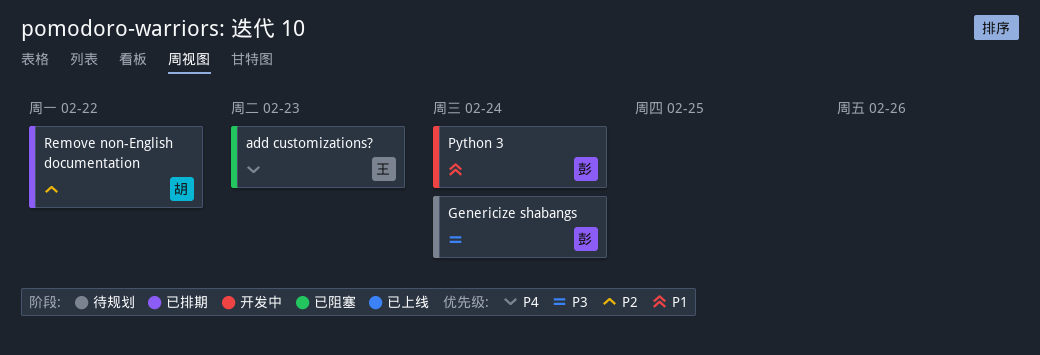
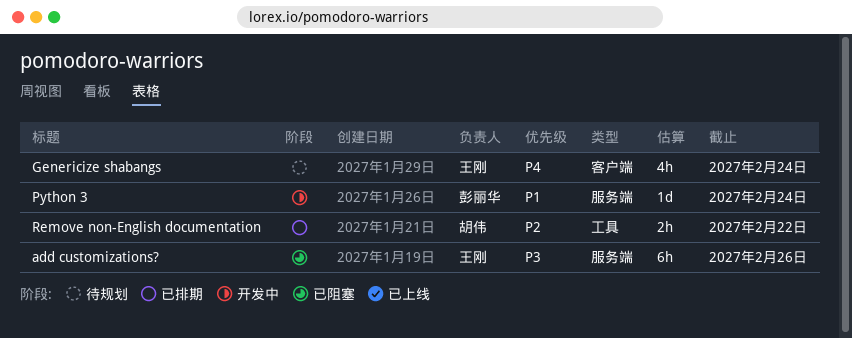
add customizations?, priority: P4 -> P3
add customizations?, due: Feb 23 -> Feb 26
Genericize shabangs, owner: 彭丽华 -> 王刚
Genericize shabangs, priority: P3 -> P4

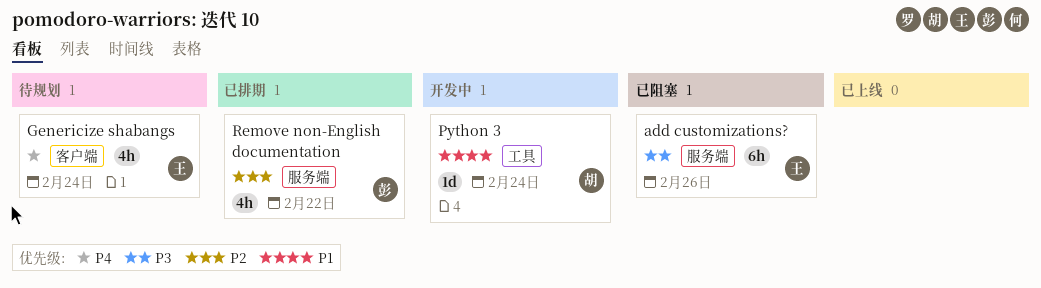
Python 3, owner: 彭丽华 -> 胡伟
Python 3, label: 服务端 -> 工具
Remove non-English documentation, owner: 胡伟 -> 彭丽华
Remove non-English documentation, label: 工具 -> 服务端
Remove non-English documentation, estimate: 2h -> 4h

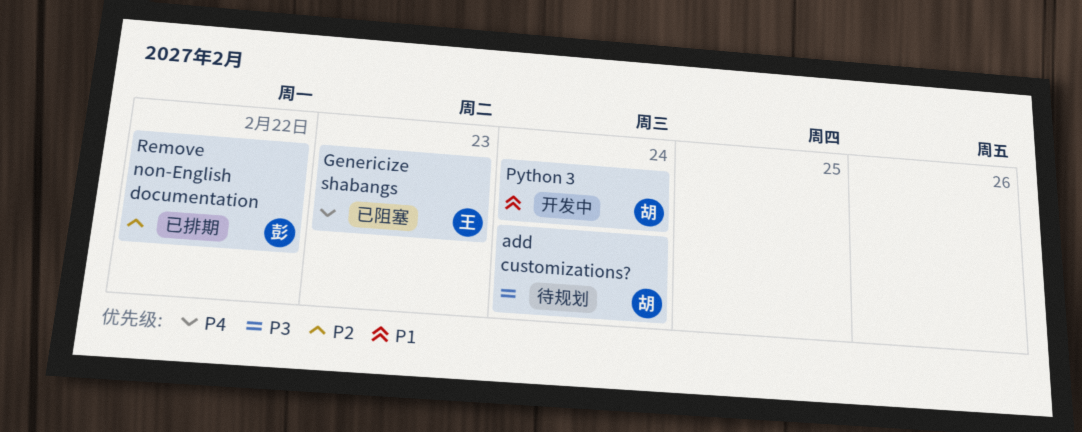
add customizations?, status: 已阻塞 -> 待规划
add customizations?, owner: 王 -> 胡
add customizations?, due: Feb 26 -> Feb 24
Genericize shabangs, status: 待规划 -> 已阻塞
Genericize shabangs, due: Feb 24 -> Feb 23

